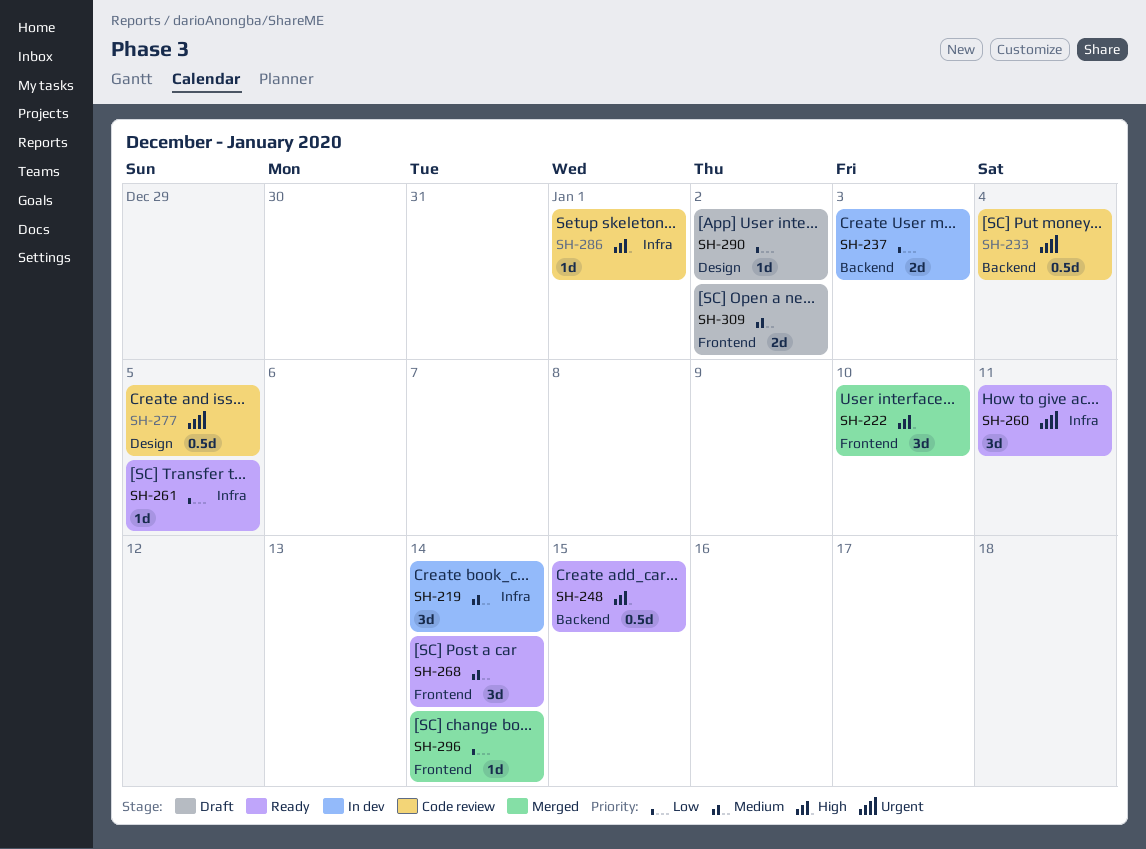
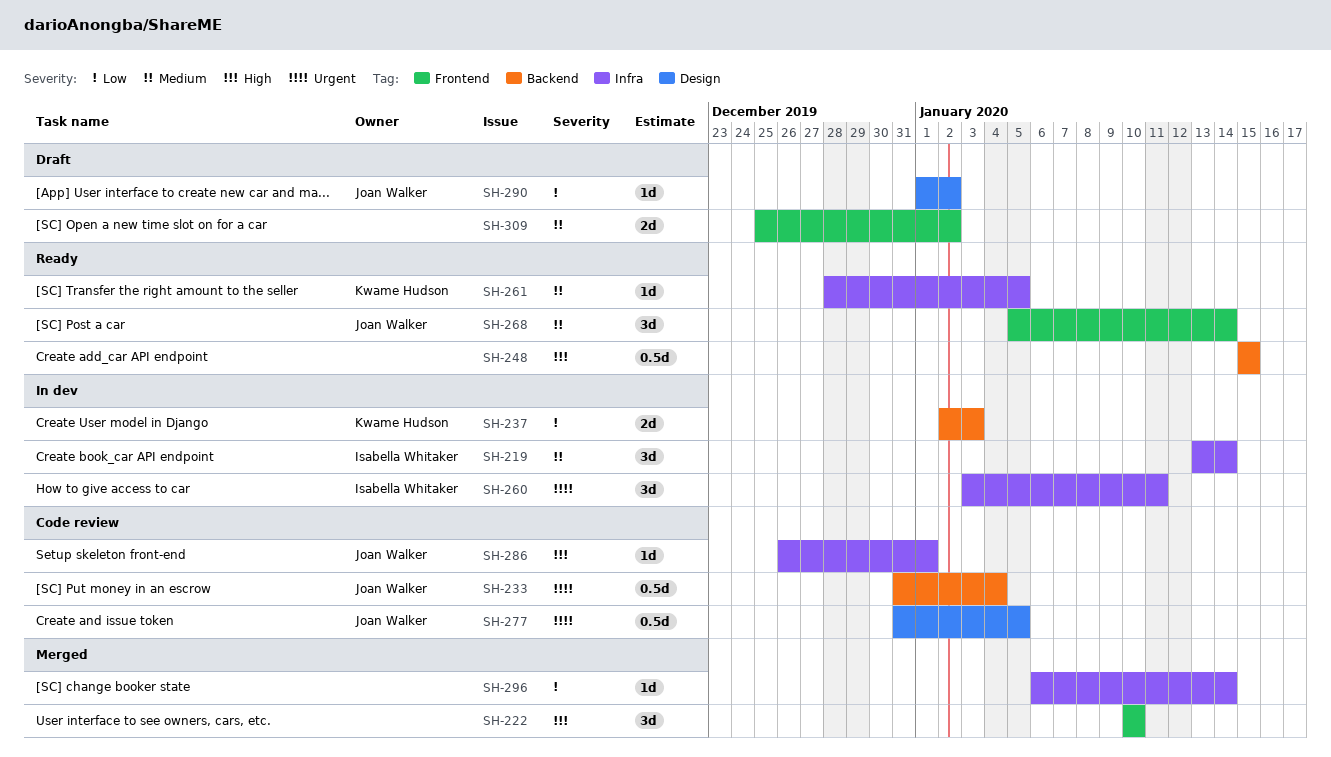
SH-260, status: Ready -> In dev
SH-261, priority: Low -> Medium
SH-296, label: Frontend -> Infra

